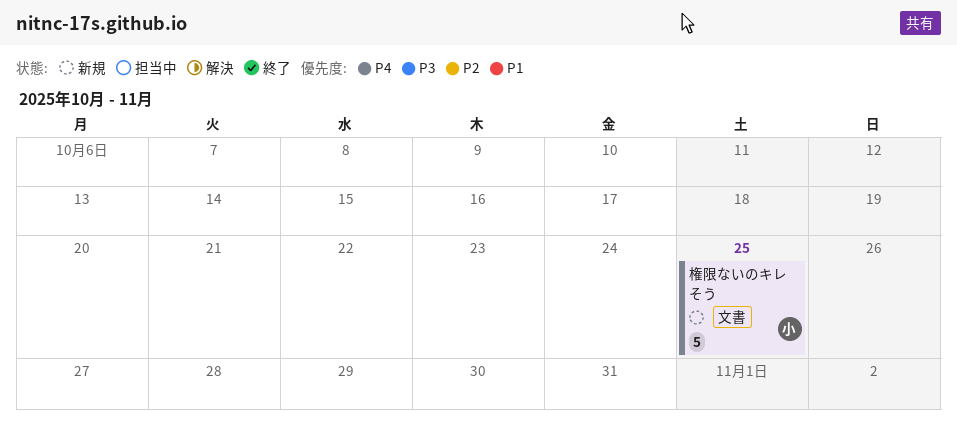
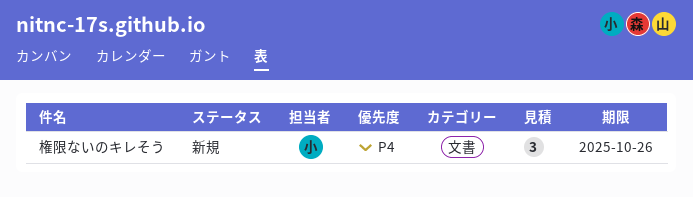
権限ないのキレそう, estimate: 5 -> 3
権限ないのキレそう, due: Oct 25 -> Oct 26

